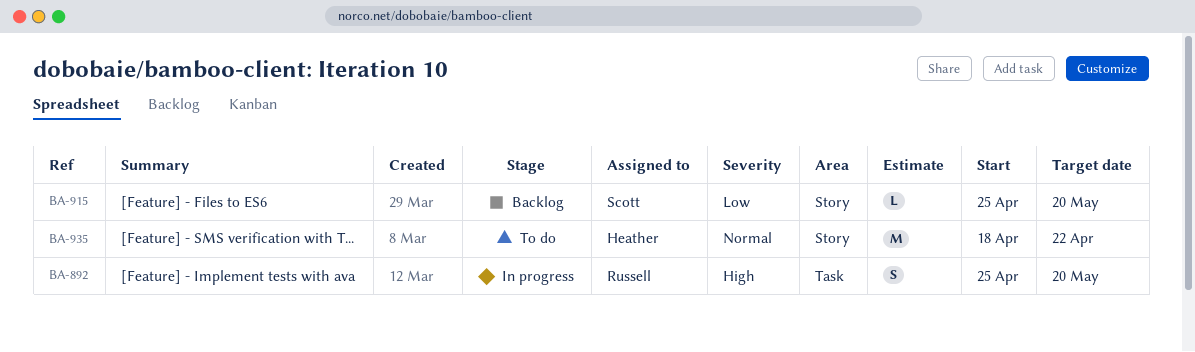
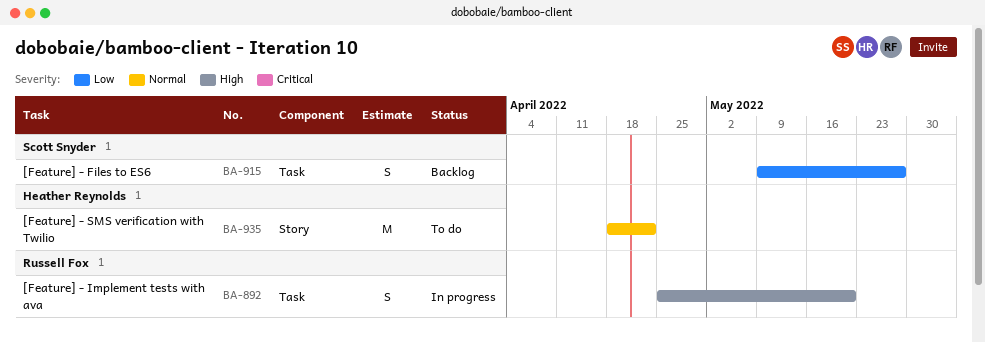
BA-915, label: Story -> Task
BA-915, estimate: L -> S
BA-915, start: Apr 25 -> May 9
BA-915, due: May 20 -> May 27

